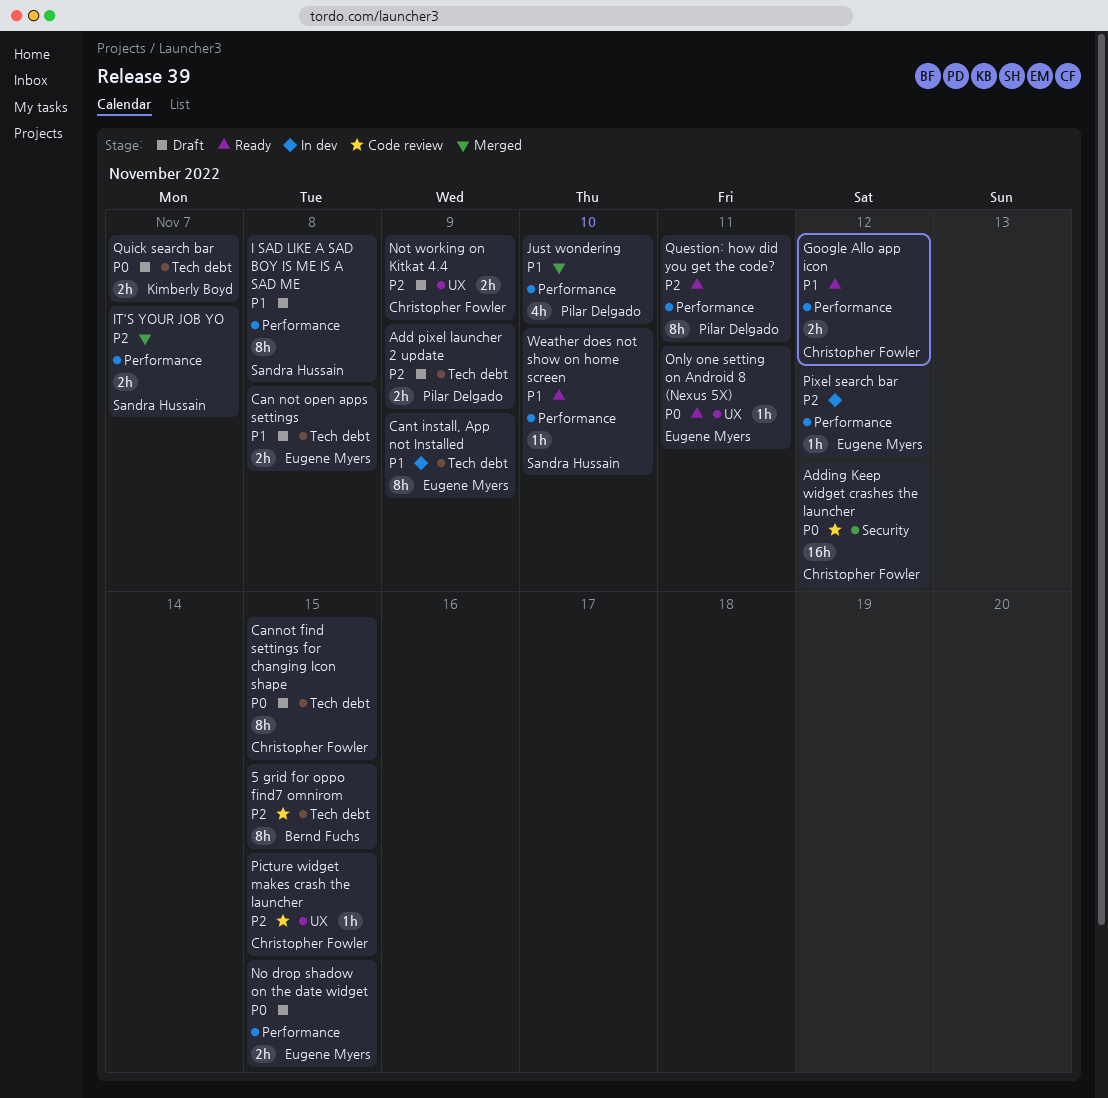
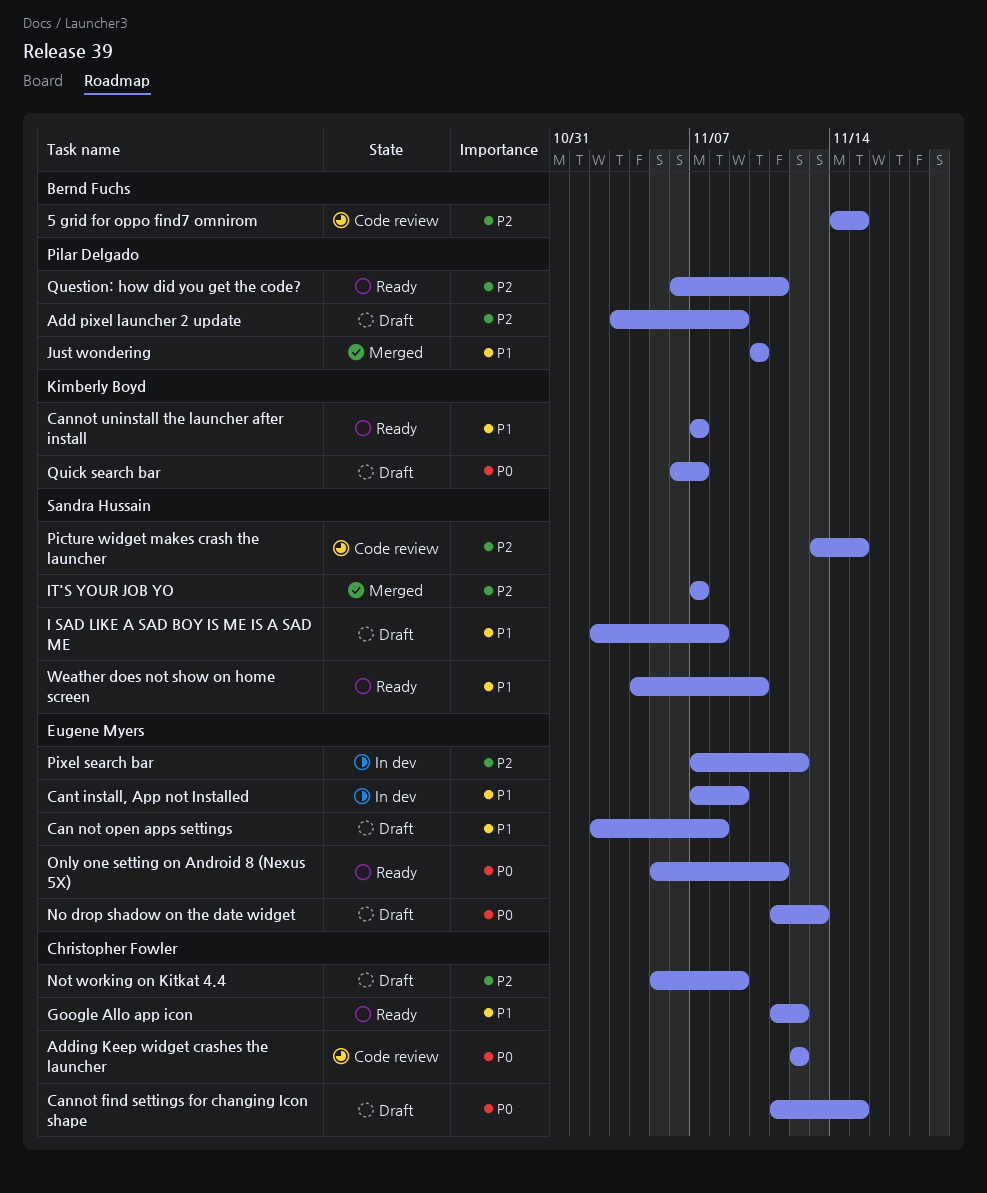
Cannot uninstall the launcher after install: none -> present
No drop shadow on the date widget, due: Nov 15 -> Nov 13
Picture widget makes crash the launcher, owner: Christopher Fowler -> Sandra Hussain

